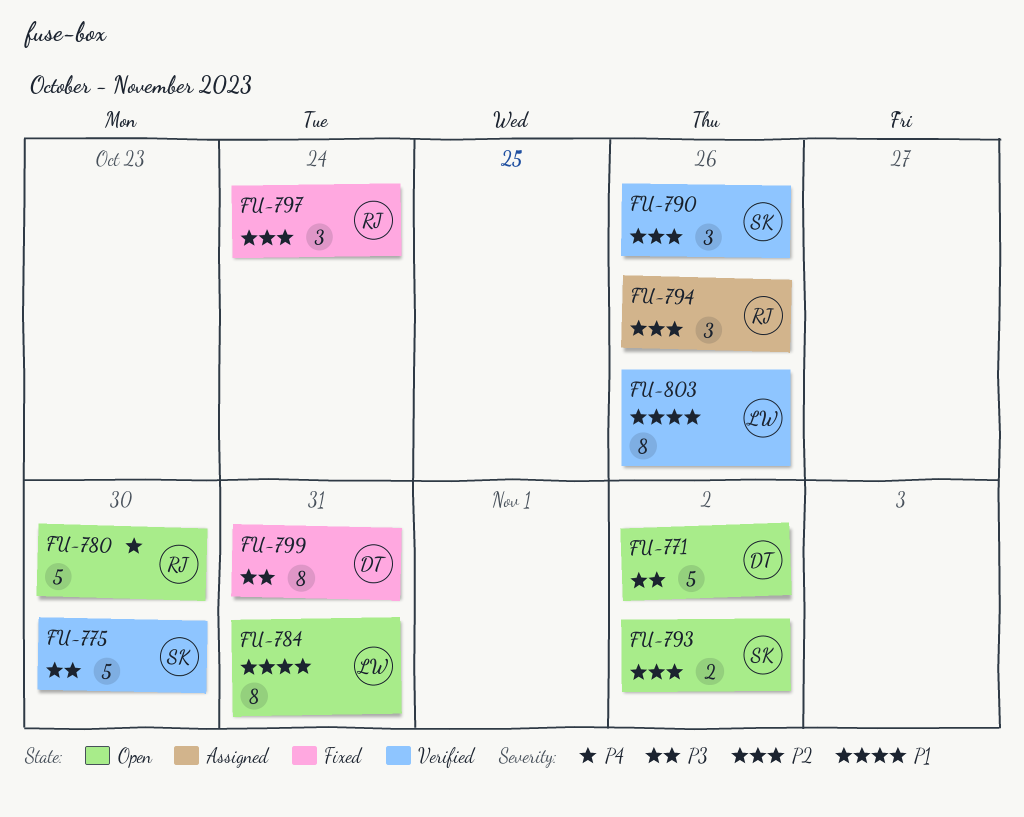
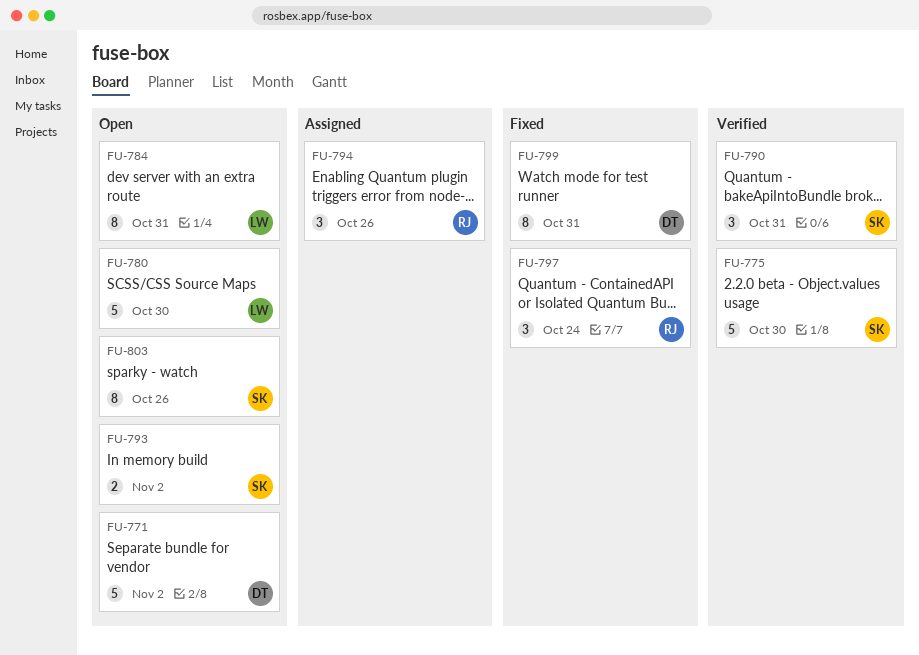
FU-780, owner: RJ -> LW
FU-790, due: Oct 26 -> Oct 31
FU-803, status: Verified -> Open
FU-803, owner: LW -> SK

